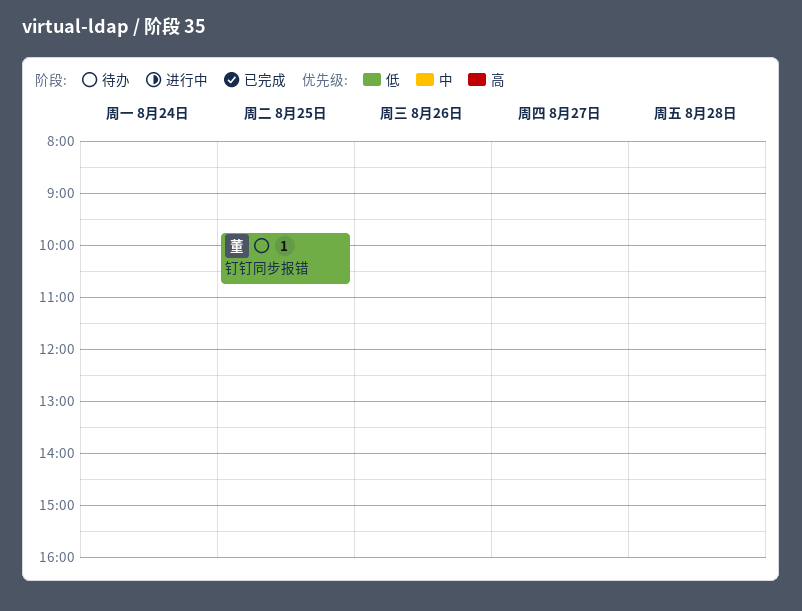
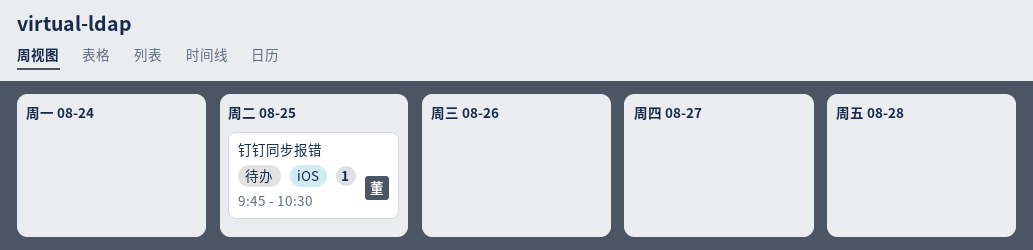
钉钉同步报错, ends: 10:45 -> 10:30

